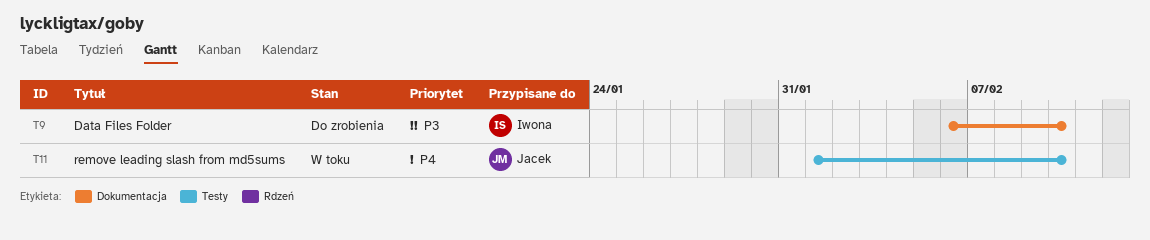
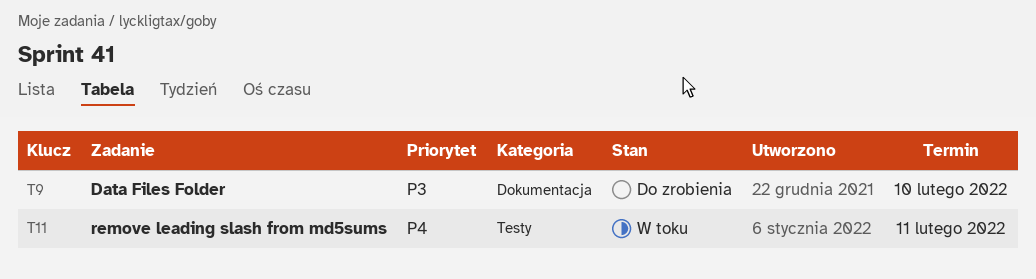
T11, due: Feb 10 -> Feb 11

